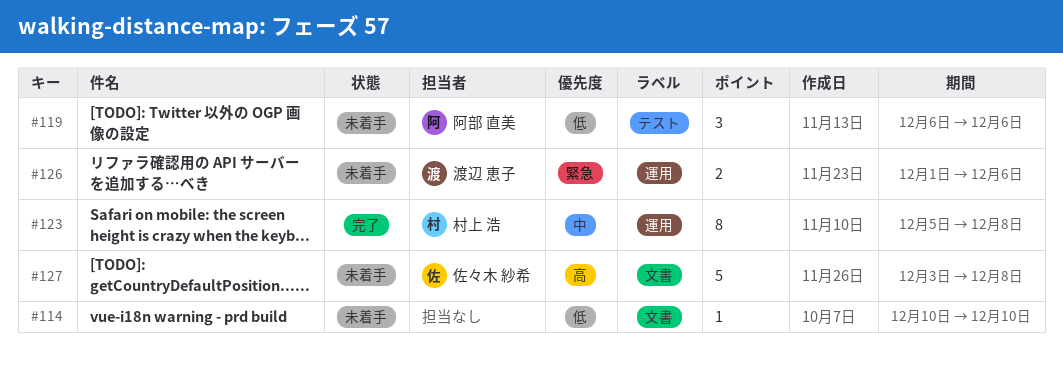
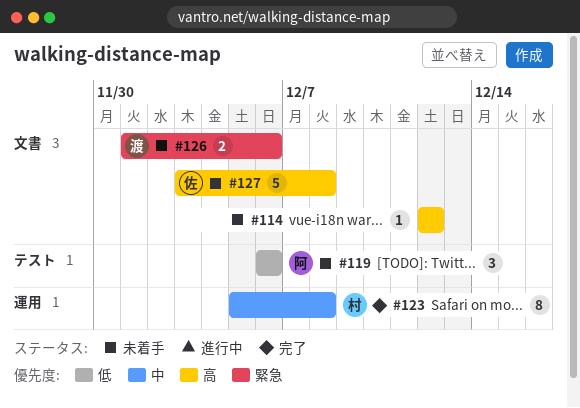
#114, priority: 低 -> 高
#114, start: Dec 10 -> Dec 12
#114, due: Dec 10 -> Dec 12
#126, label: 運用 -> 文書

